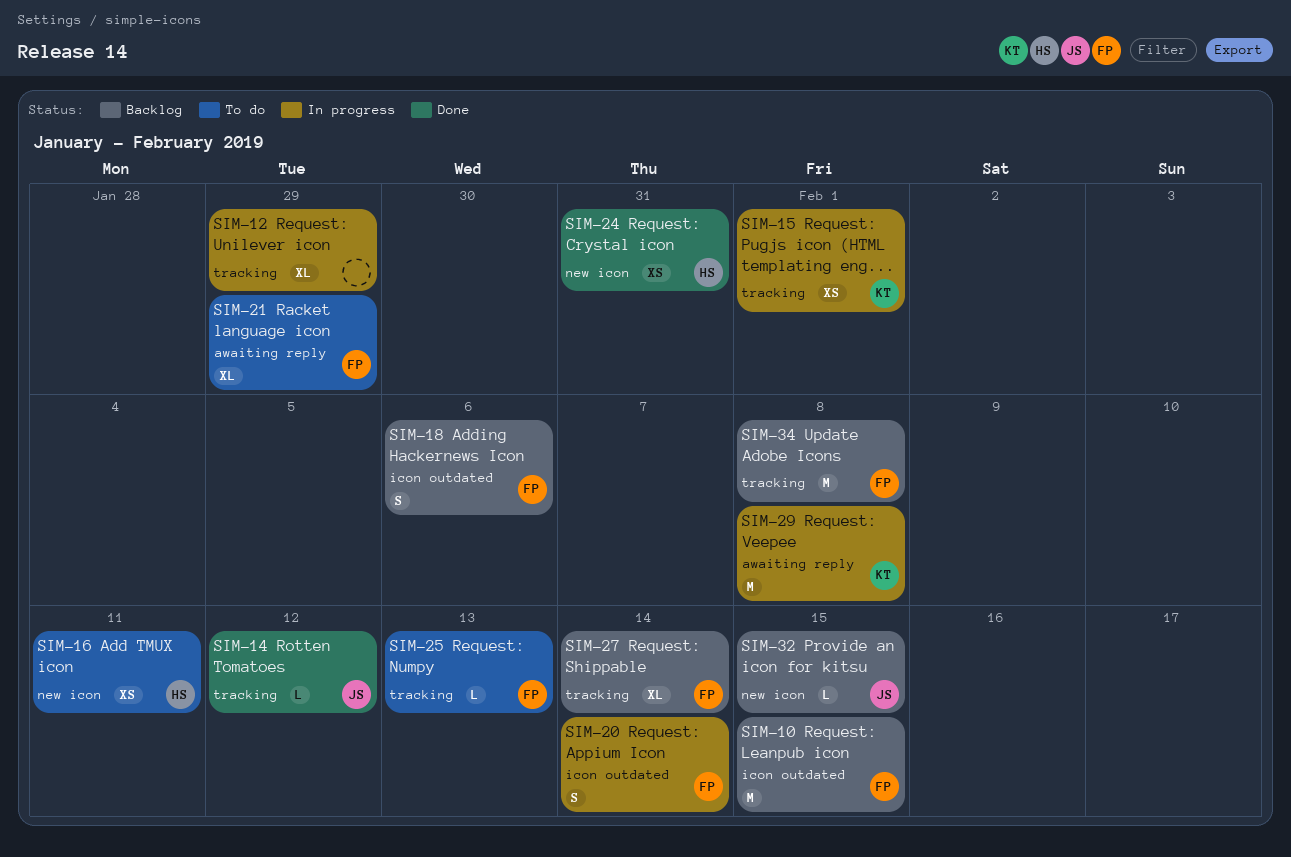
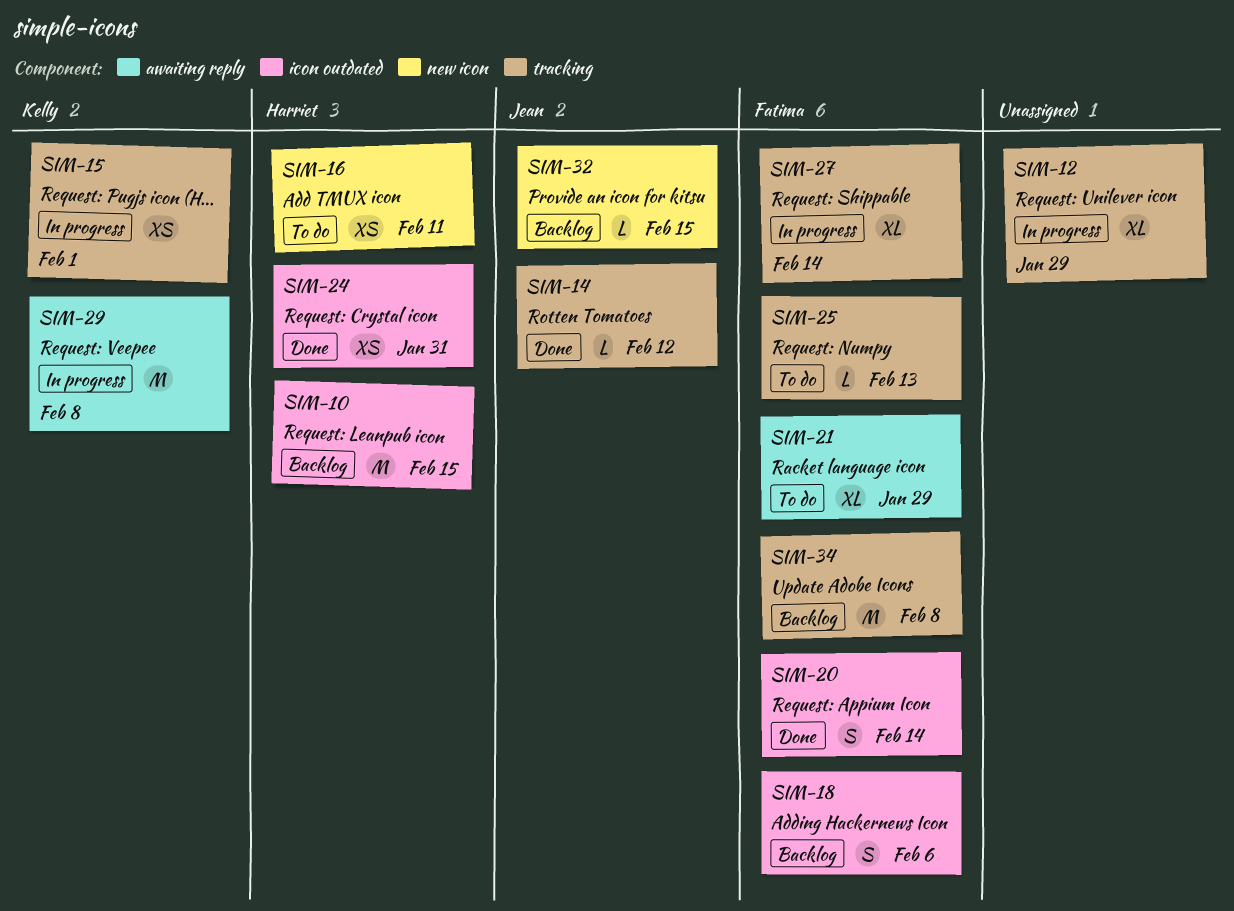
SIM-10, owner: Fatima -> Harriet
SIM-20, status: In progress -> Done
SIM-24, label: new icon -> icon outdated
SIM-27, status: Backlog -> In progress

